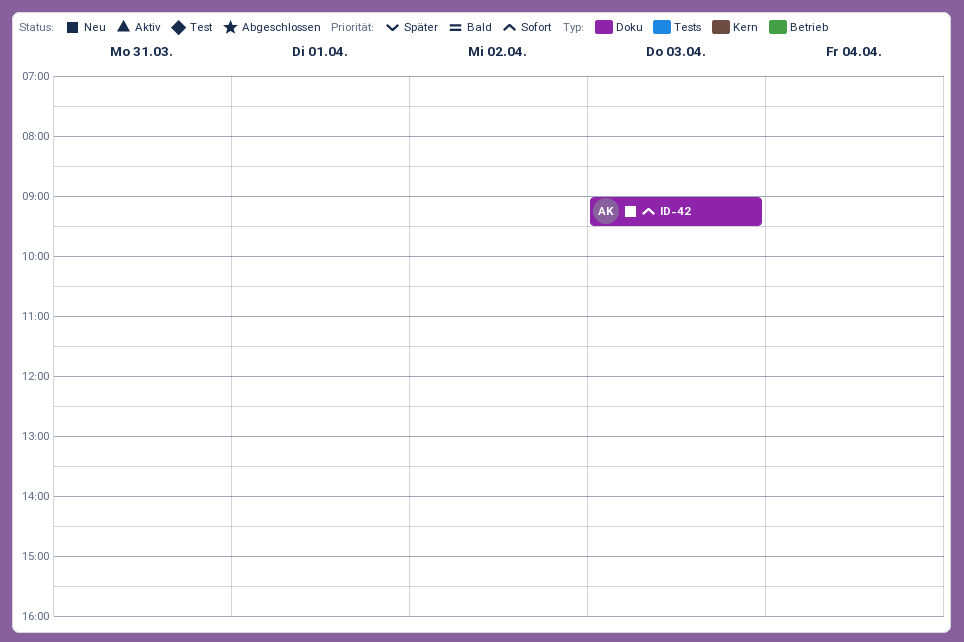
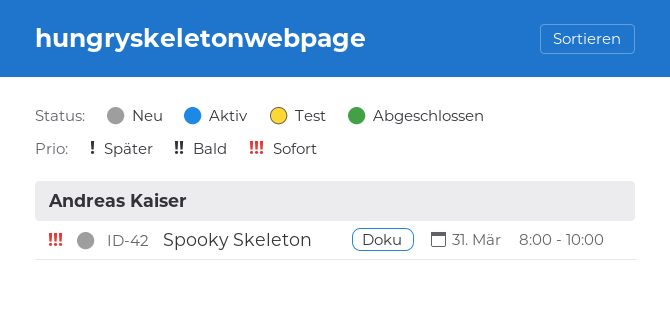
ID-42, day: Apr 3 -> Mar 31
ID-42, begins: 09:00 -> 08:00
ID-42, ends: 09:30 -> 10:00

